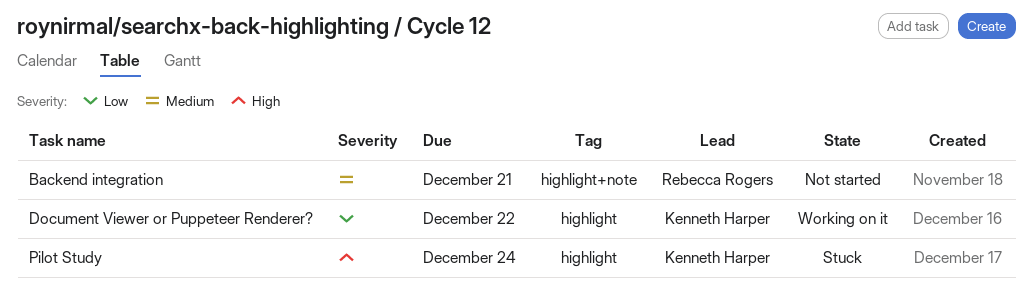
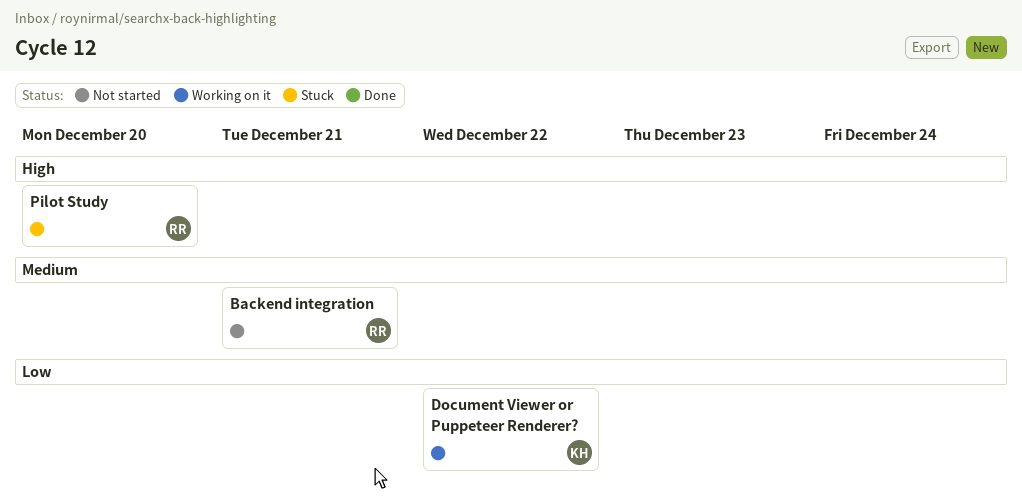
Pilot Study, owner: Kenneth Harper -> Rebecca Rogers
Pilot Study, due: Dec 24 -> Dec 20

